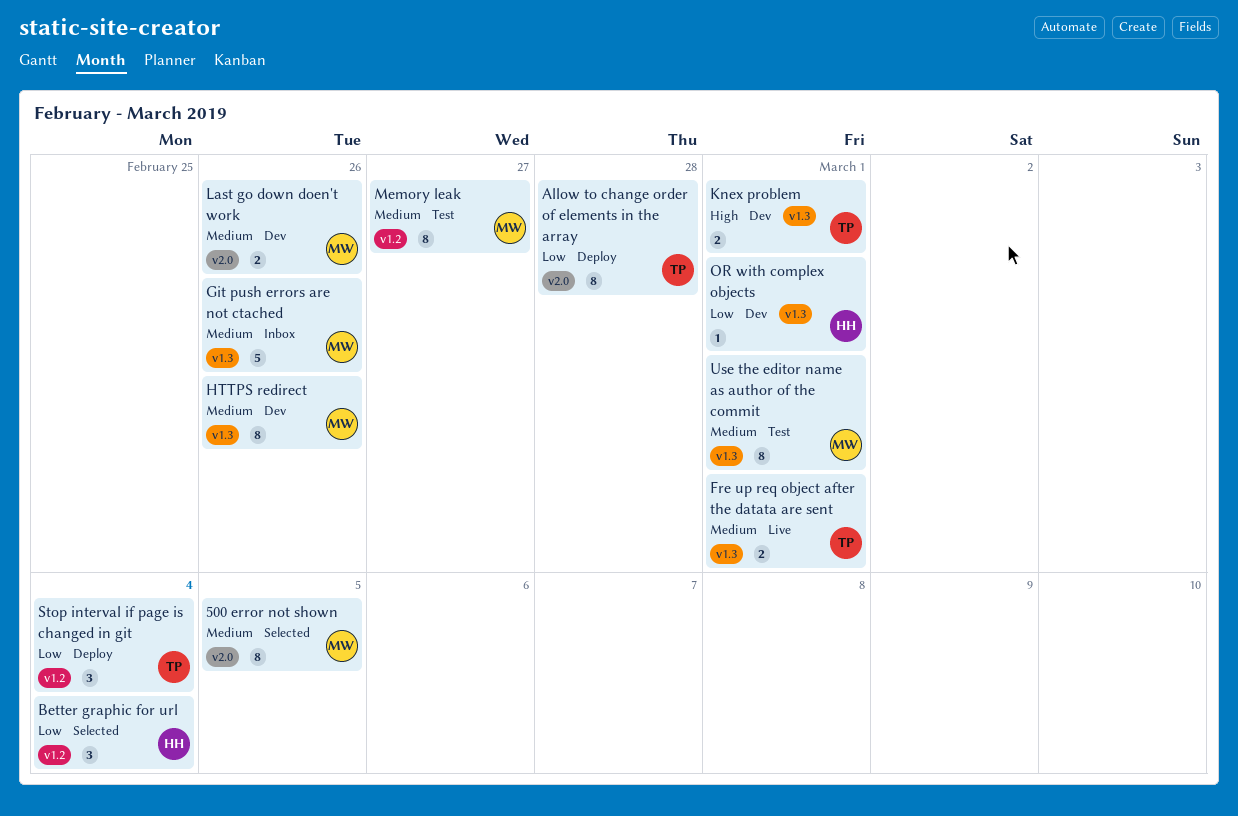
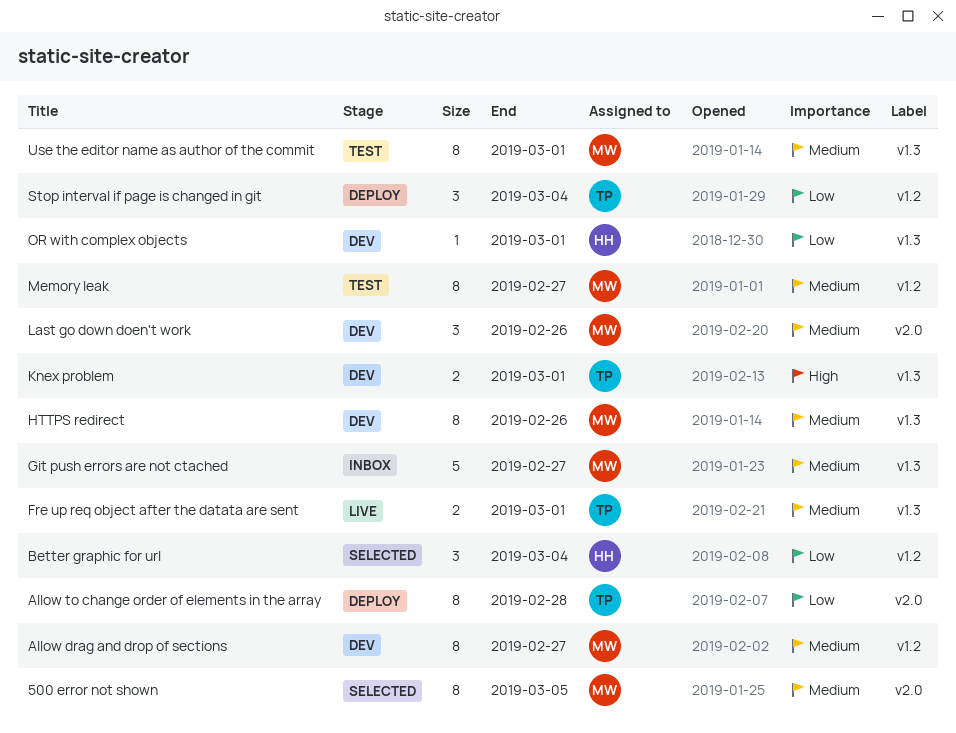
Allow drag and drop of sections: none -> present
Git push errors are not ctached, due: Feb 26 -> Feb 27
Last go down doen't work, estimate: 2 -> 3

